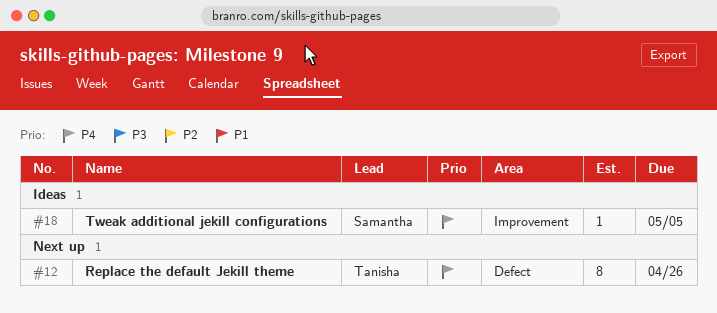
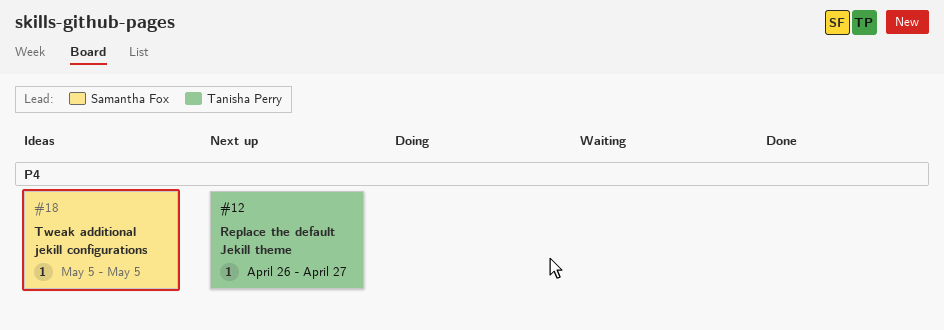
#12, estimate: 8 -> 1
#12, due: Apr 26 -> Apr 27

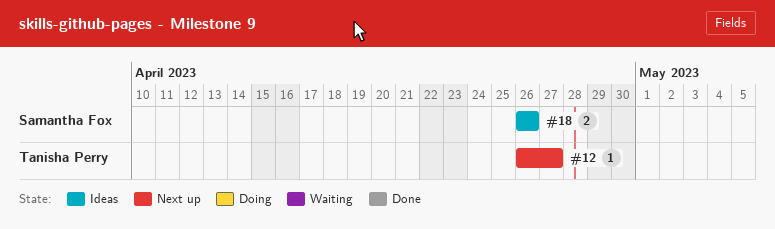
#18, estimate: 1 -> 2
#18, start: May 5 -> Apr 26
#18, due: May 5 -> Apr 26

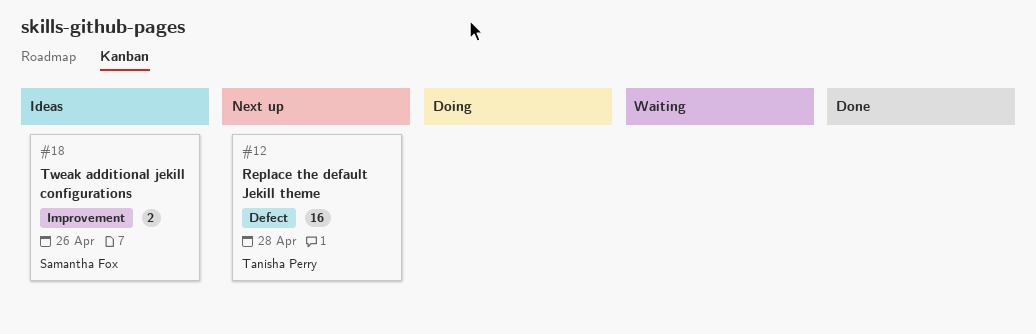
#12, estimate: 1 -> 16
#12, due: Apr 27 -> Apr 28

